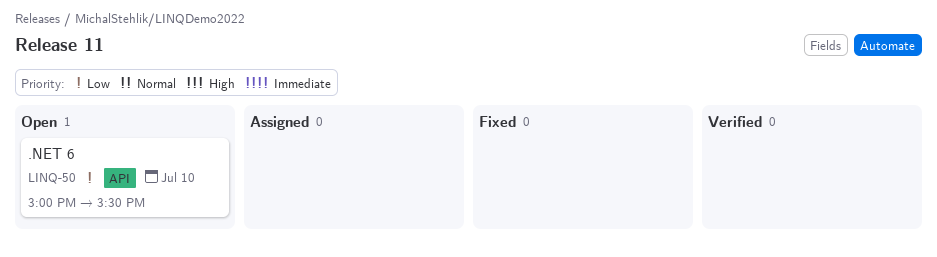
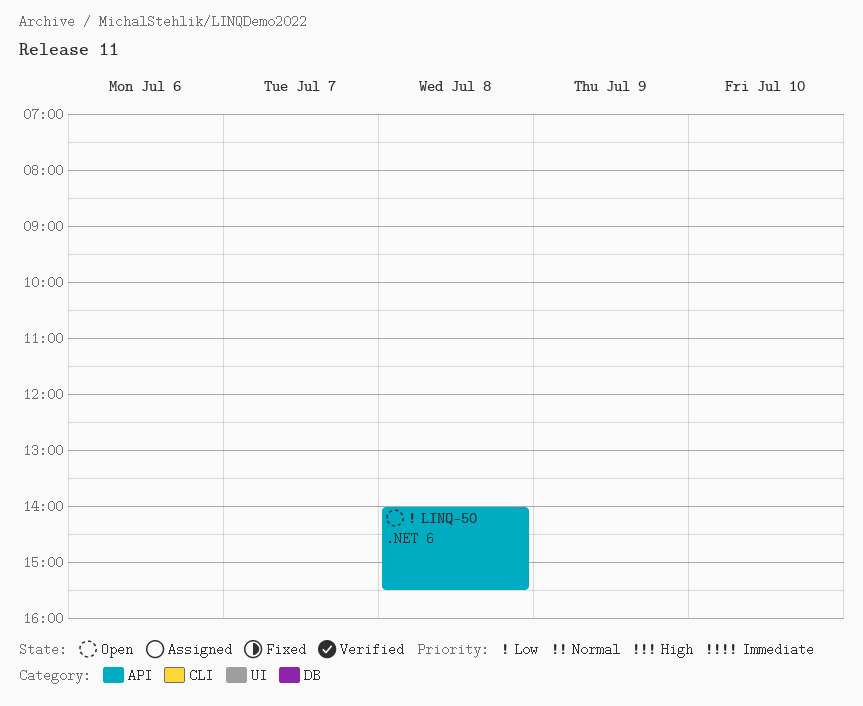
LINQ-50, day: Jul 10 -> Jul 8
LINQ-50, begins: 15:00 -> 14:00

